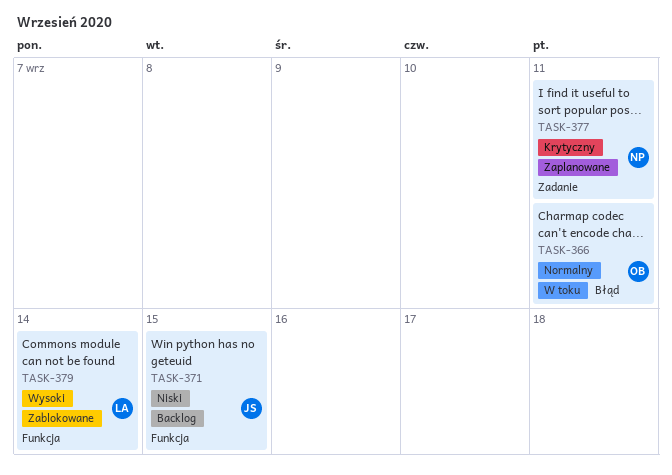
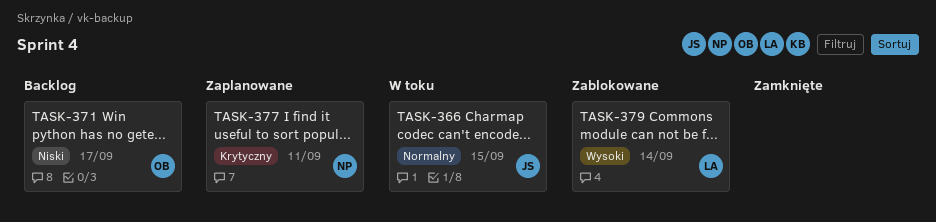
TASK-366, owner: OB -> JS
TASK-366, due: Sep 11 -> Sep 15
TASK-371, owner: JS -> OB
TASK-371, due: Sep 15 -> Sep 17

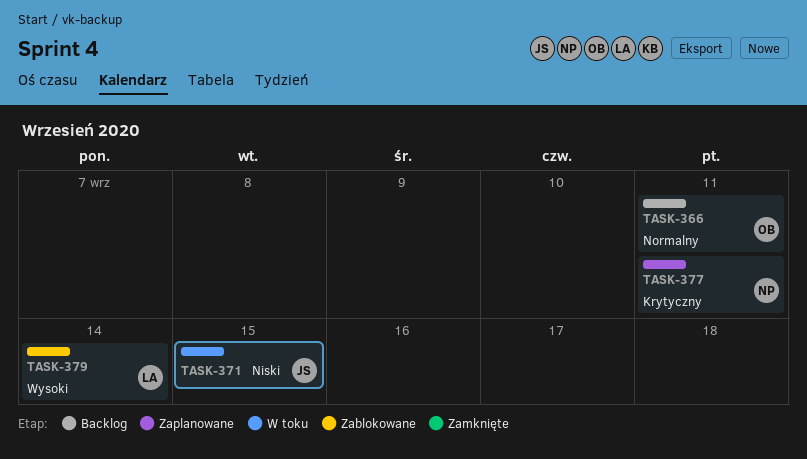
TASK-366, status: W toku -> Backlog
TASK-366, owner: JS -> OB
TASK-366, due: Sep 15 -> Sep 11
TASK-371, status: Backlog -> W toku
TASK-371, owner: OB -> JS
TASK-371, due: Sep 17 -> Sep 15

